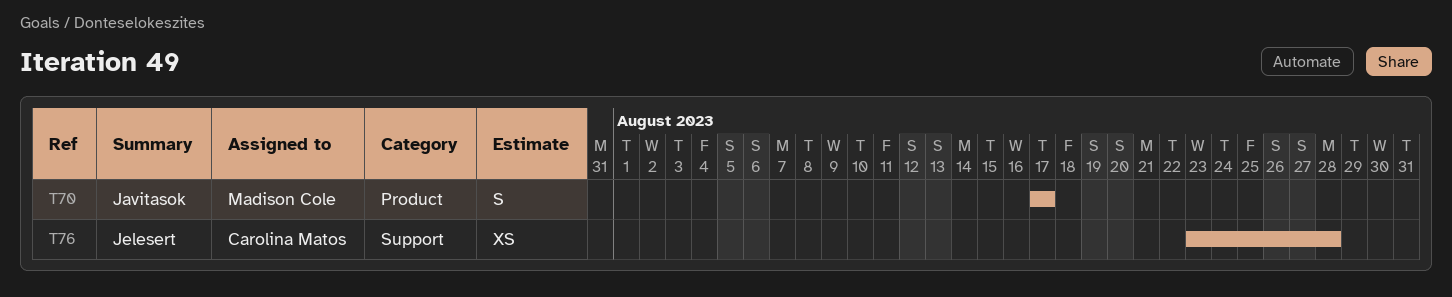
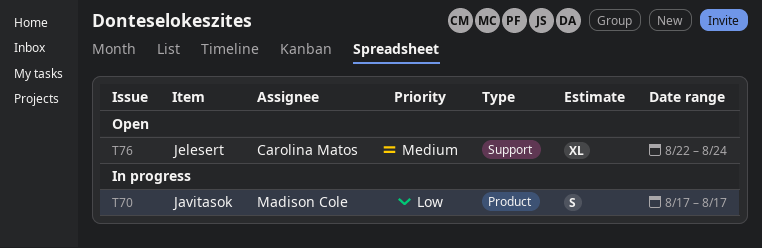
T76, estimate: XS -> XL
T76, start: Aug 23 -> Aug 22
T76, due: Aug 28 -> Aug 24

